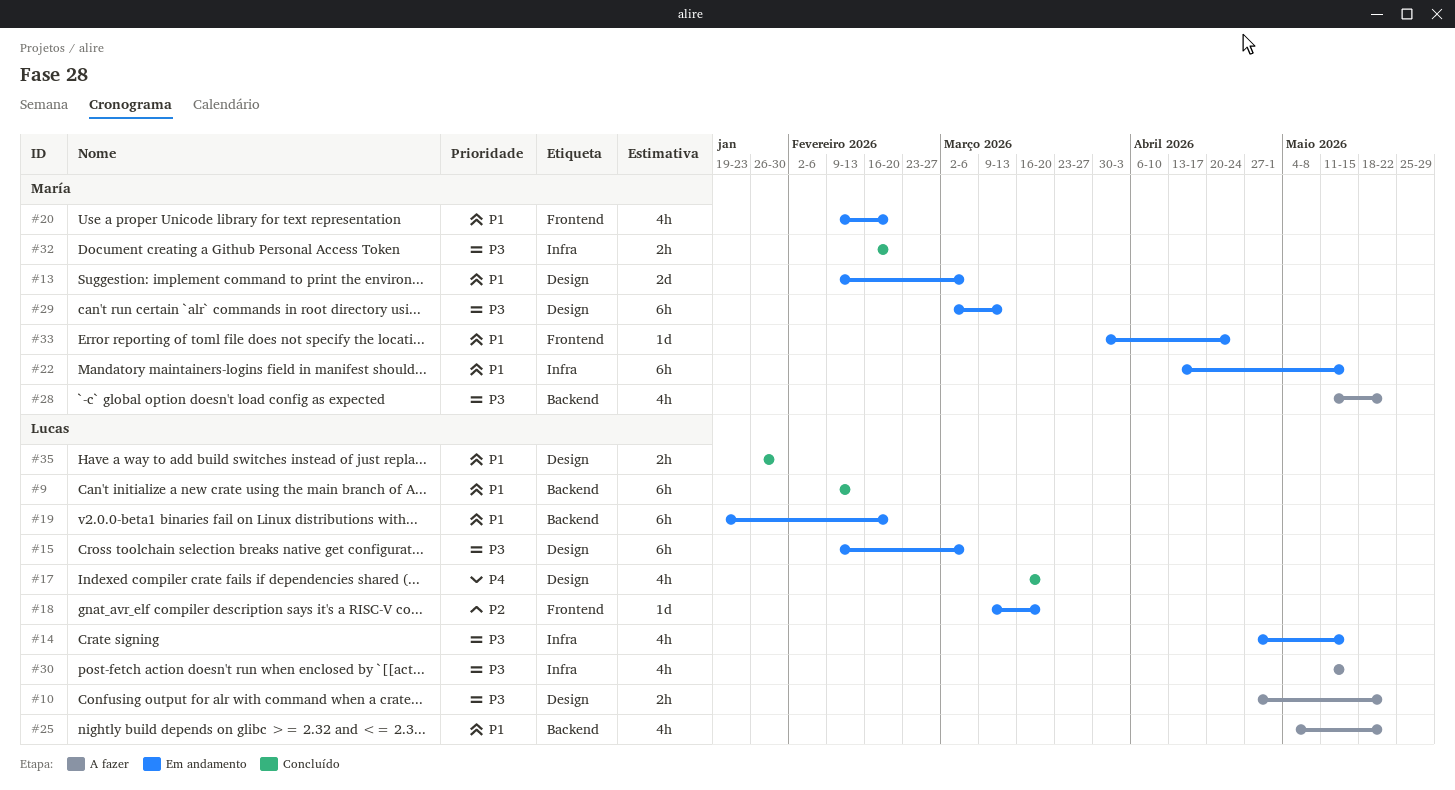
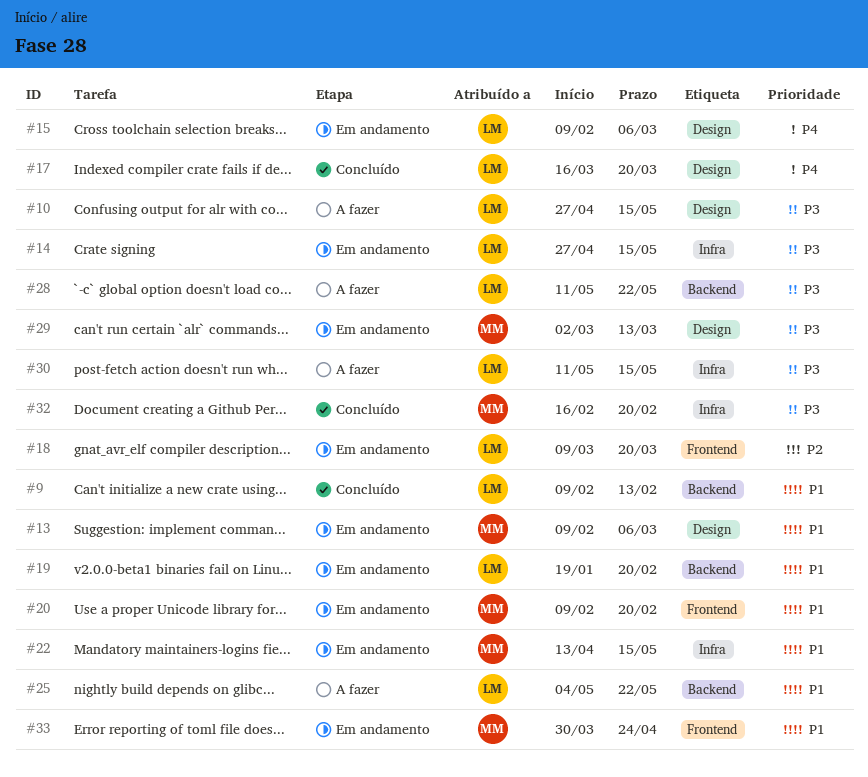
#10, due: May 22 -> May 15
#15, priority: P3 -> P4
#28, owner: María -> Lucas
#35: present -> none

